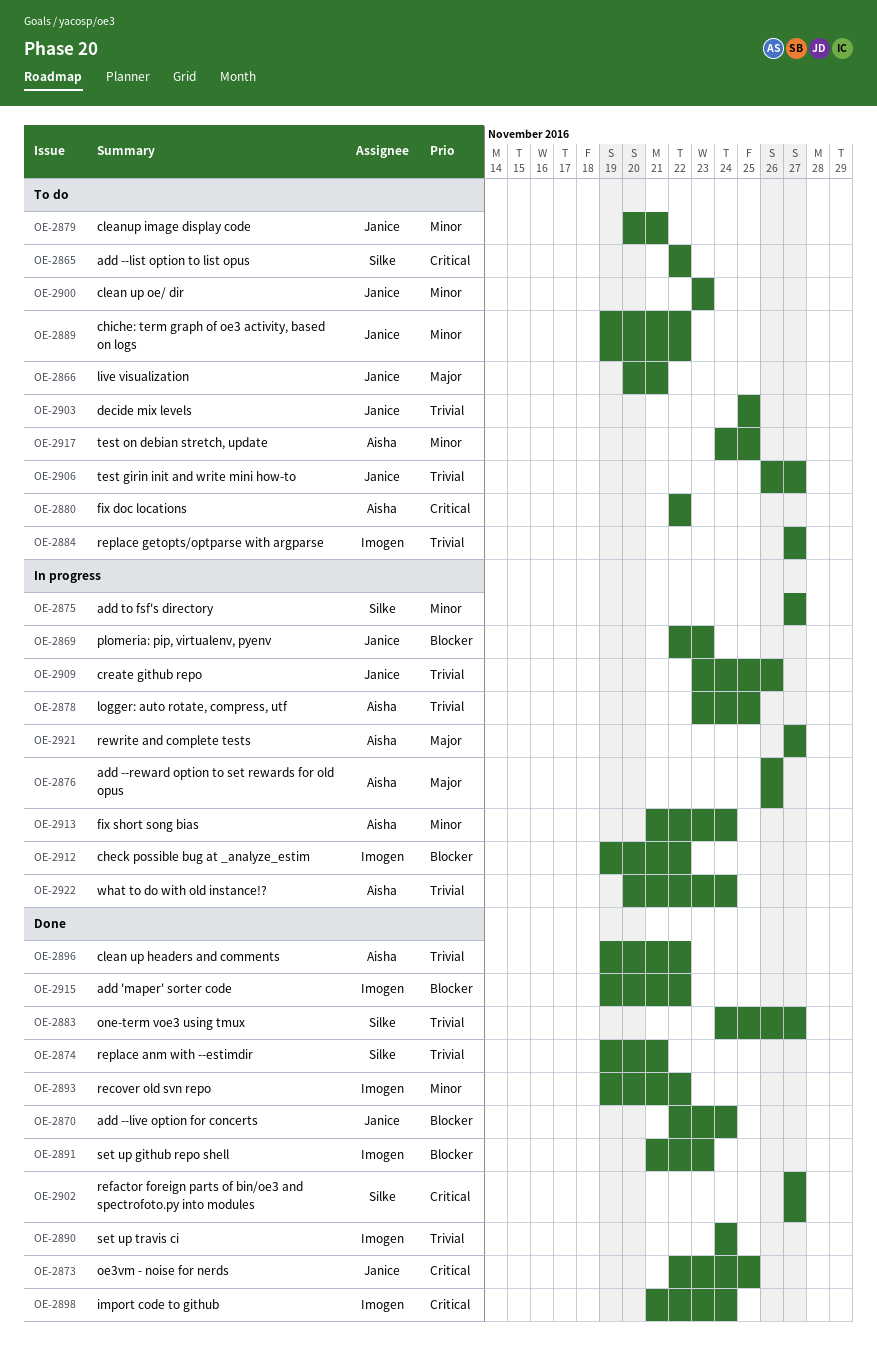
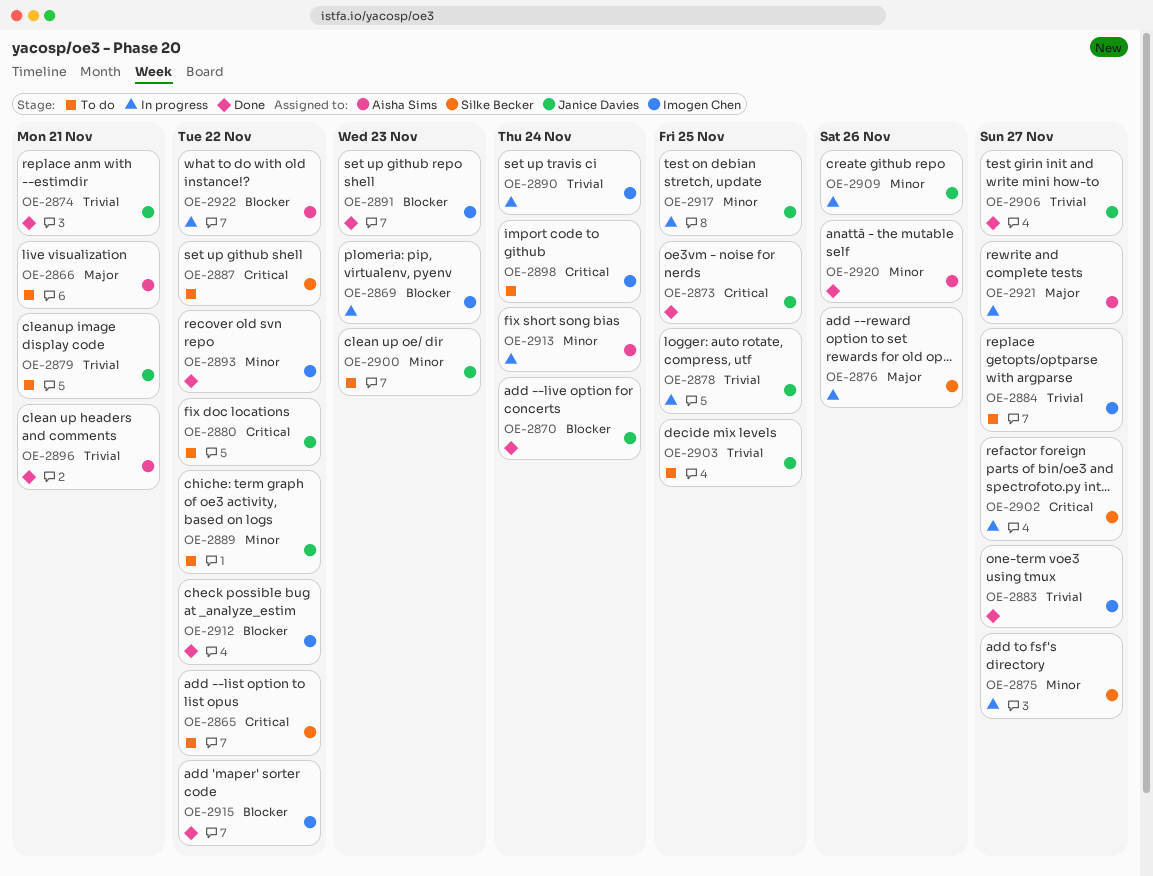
OE-2866, owner: Janice Davies -> Aisha Sims
OE-2869, owner: Janice Davies -> Imogen Chen
OE-2874, owner: Silke Becker -> Janice Davies
OE-2876, owner: Aisha Sims -> Silke Becker
OE-2878, owner: Aisha Sims -> Janice Davies
OE-2879, priority: Minor -> Trivial
OE-2880, owner: Aisha Sims -> Janice Davies
OE-2883, owner: Silke Becker -> Imogen Chen
OE-2887: none -> present
OE-2890, status: Done -> In progress
OE-2896, due: Nov 22 -> Nov 21
OE-2898, status: Done -> To do
OE-2902, status: Done -> In progress
OE-2906, status: To do -> Done
OE-2909, priority: Trivial -> Minor
OE-2912, status: In progress -> Done
OE-2917, status: To do -> In progress
OE-2917, owner: Aisha Sims -> Janice Davies
OE-2920: none -> present
OE-2922, priority: Trivial -> Blocker
OE-2922, due: Nov 24 -> Nov 22

